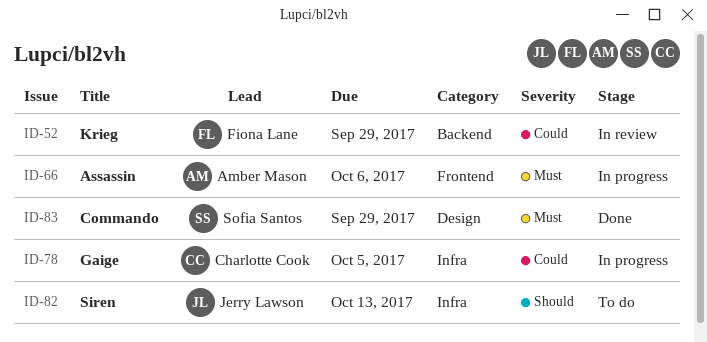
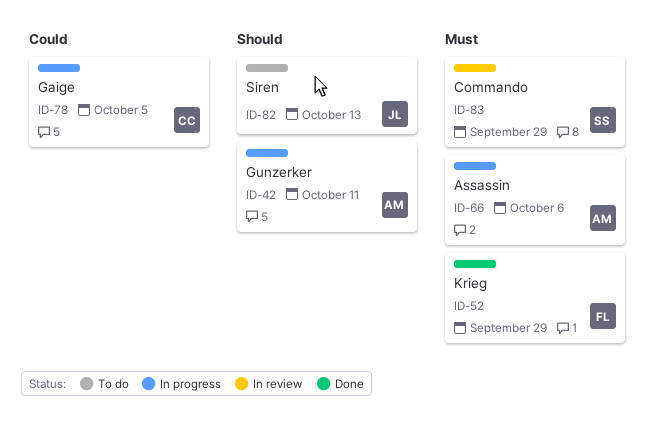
ID-42: none -> present
ID-52, status: In review -> Done
ID-52, priority: Could -> Must
ID-83, status: Done -> In review

